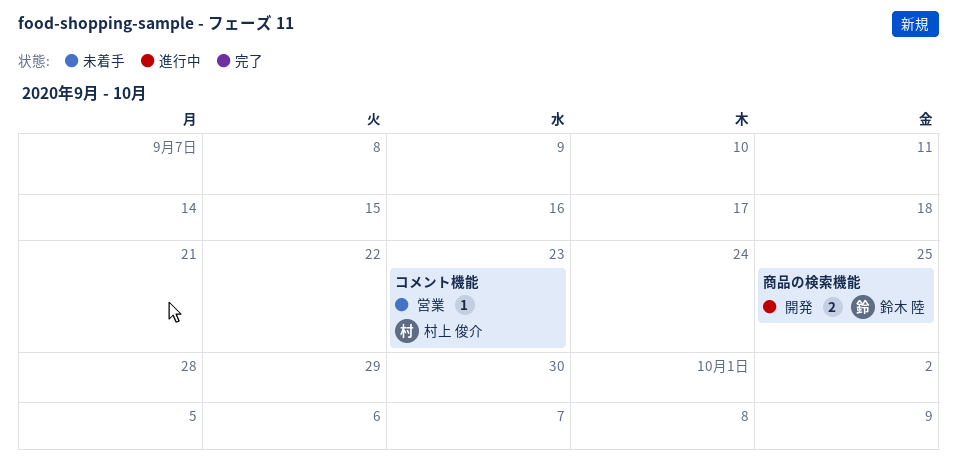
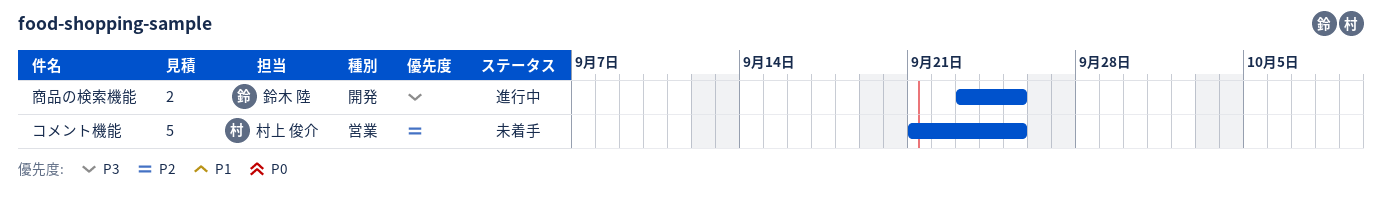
コメント機能, estimate: 1 -> 5
コメント機能, due: Sep 23 -> Sep 25

